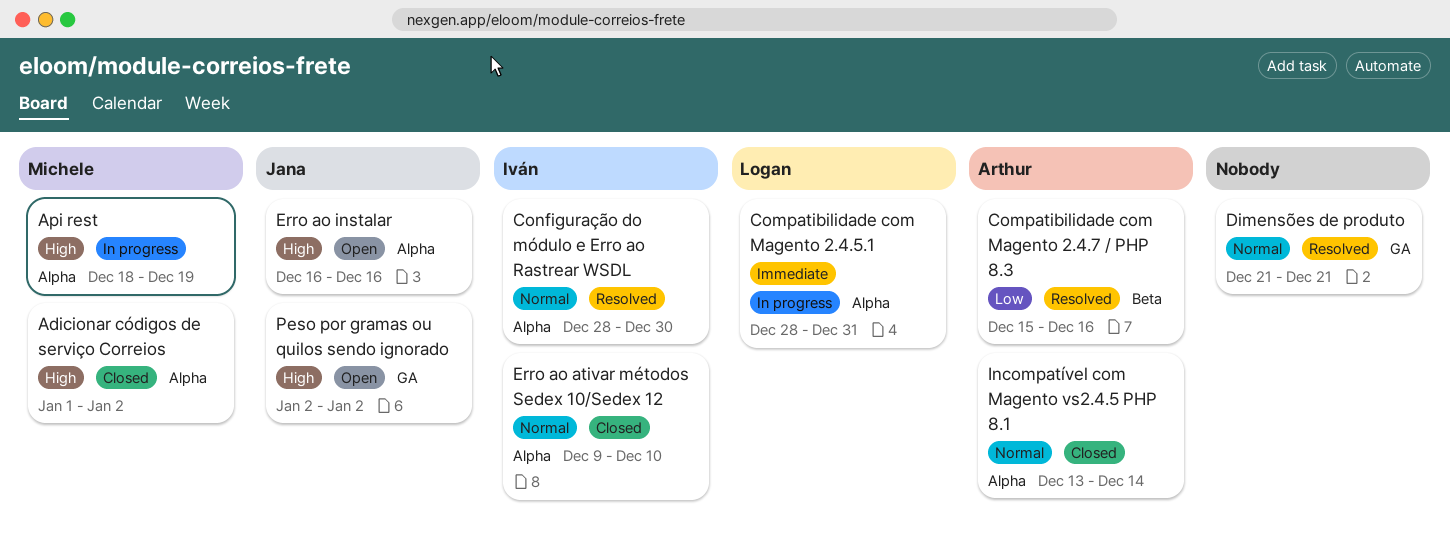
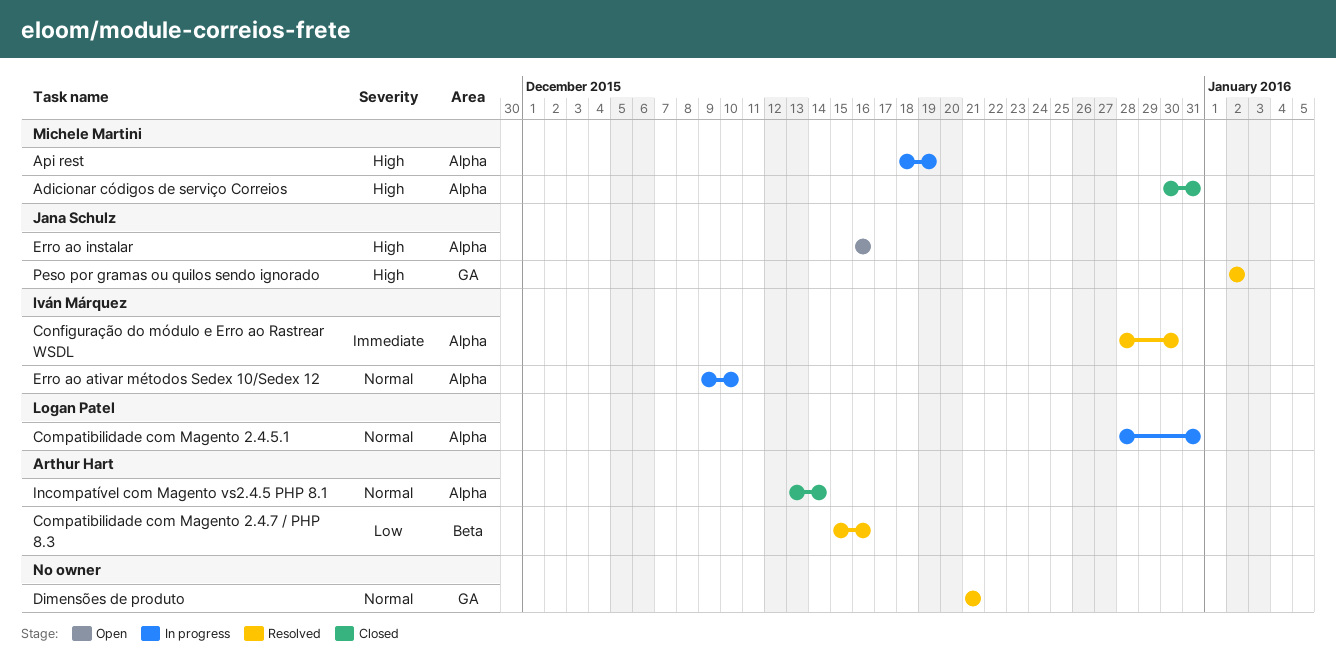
Adicionar códigos de serviço Correios, start: Jan 1 -> Dec 30
Adicionar códigos de serviço Correios, due: Jan 2 -> Dec 31
Compatibilidade com Magento 2.4.5.1, priority: Immediate -> Normal
Configuração do módulo e Erro ao Rastrear WSDL, priority: Normal -> Immediate
Erro ao ativar métodos Sedex 10/Sedex 12, status: Closed -> In progress
Peso por gramas ou quilos sendo ignorado, status: Open -> Resolved

